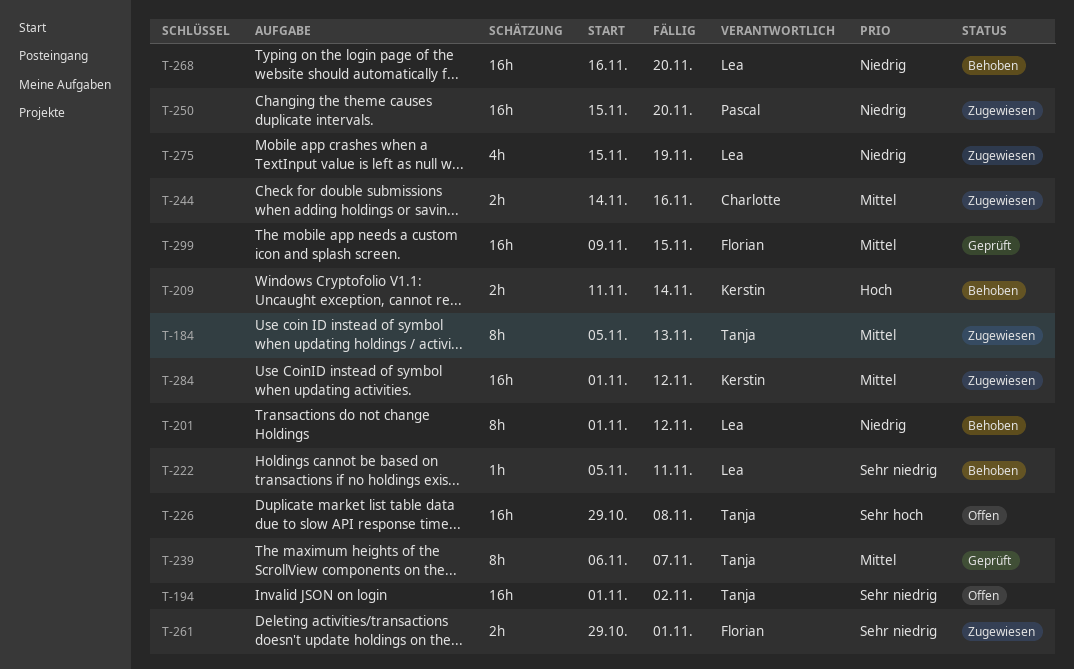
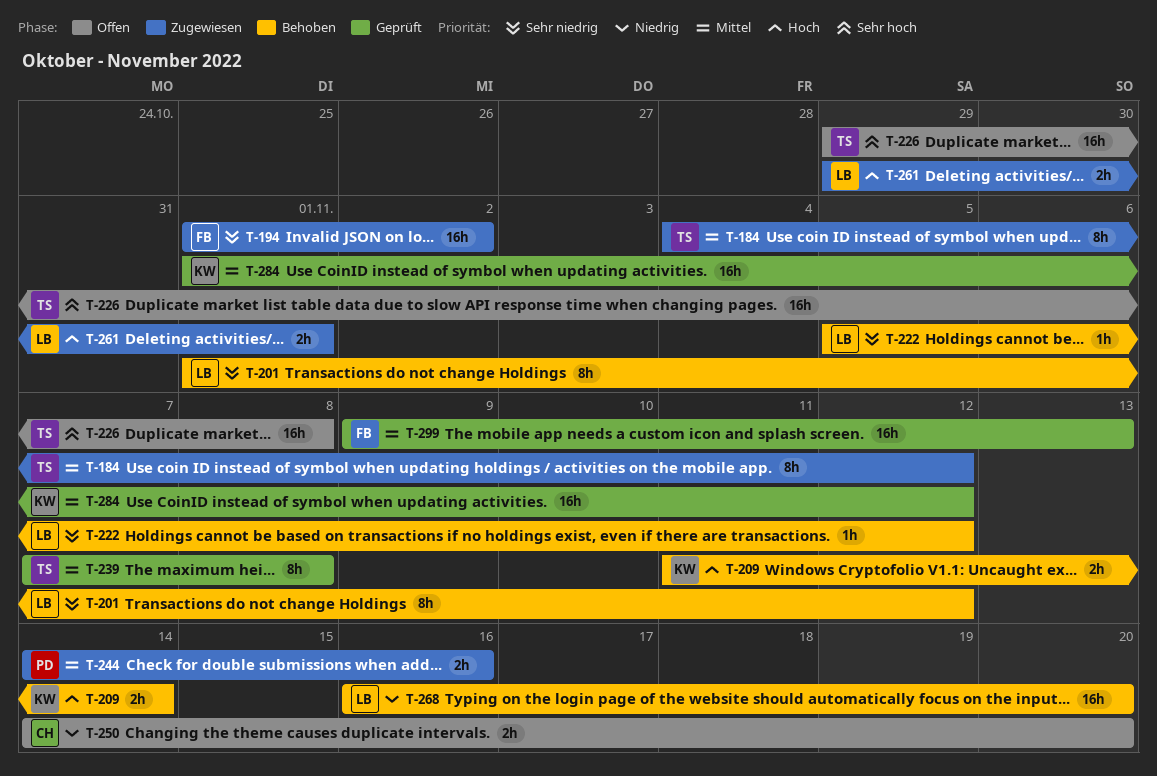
T-184, start: Nov 5 -> Nov 4
T-184, due: Nov 13 -> Nov 12
T-194, status: Offen -> Zugewiesen
T-194, owner: Tanja -> Florian
T-201, priority: Niedrig -> Sehr niedrig
T-222, due: Nov 11 -> Nov 12
T-239, start: Nov 6 -> Nov 7
T-239, due: Nov 7 -> Nov 8
T-244, owner: Charlotte -> Pascal
T-250, status: Zugewiesen -> Offen
T-250, owner: Pascal -> Charlotte
T-250, estimate: 16h -> 2h
T-250, start: Nov 15 -> Nov 14
T-261, owner: Florian -> Lea
T-261, priority: Sehr niedrig -> Hoch
T-275: present -> none
T-284, status: Zugewiesen -> Geprüft
T-299, due: Nov 15 -> Nov 13

